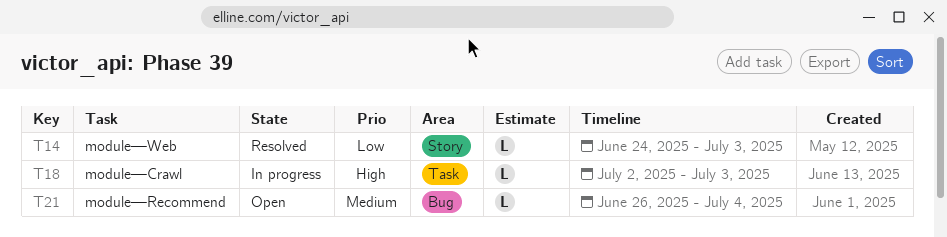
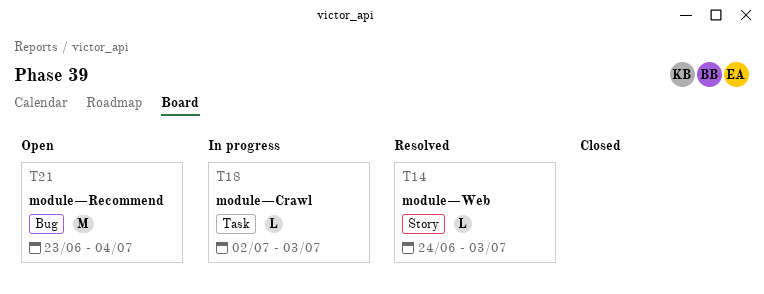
T21, estimate: L -> M
T21, start: Jun 26 -> Jun 23

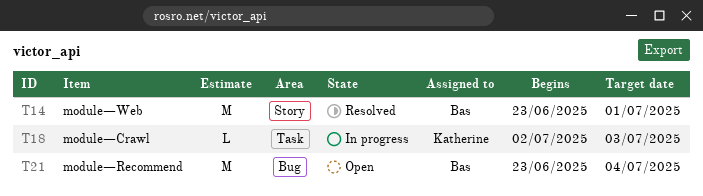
T14, estimate: L -> M
T14, start: Jun 24 -> Jun 23
T14, due: Jul 3 -> Jul 1

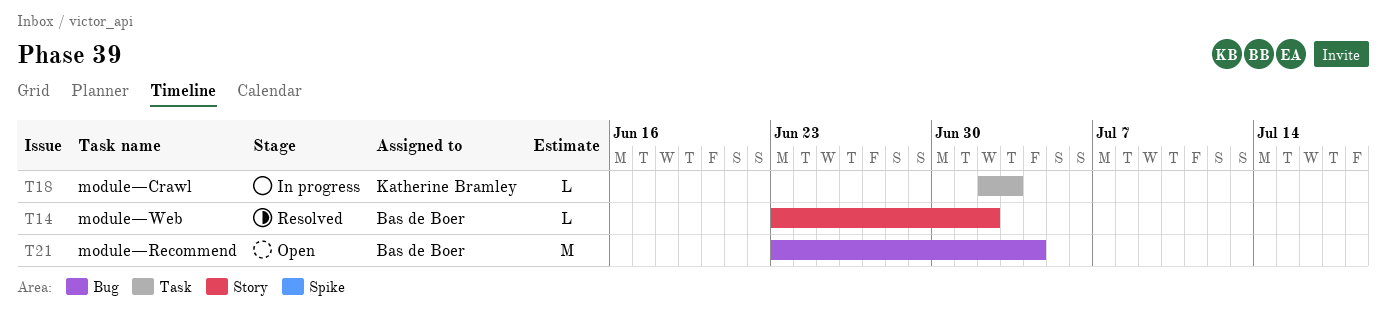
T14, estimate: M -> L
T14, due: Jul 1 -> Jul 2

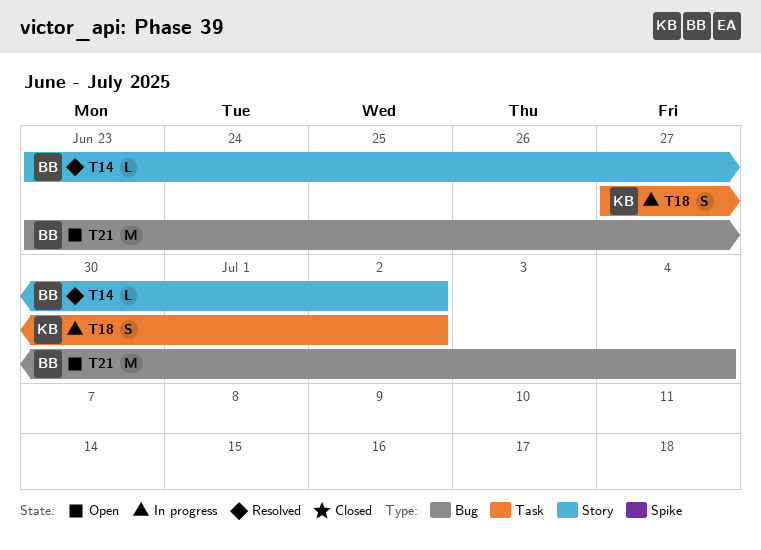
T18, estimate: L -> S
T18, start: Jul 2 -> Jun 27
T18, due: Jul 3 -> Jul 2

